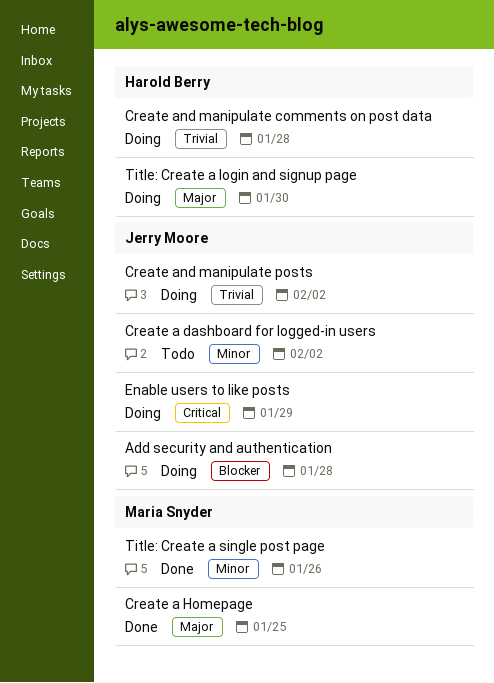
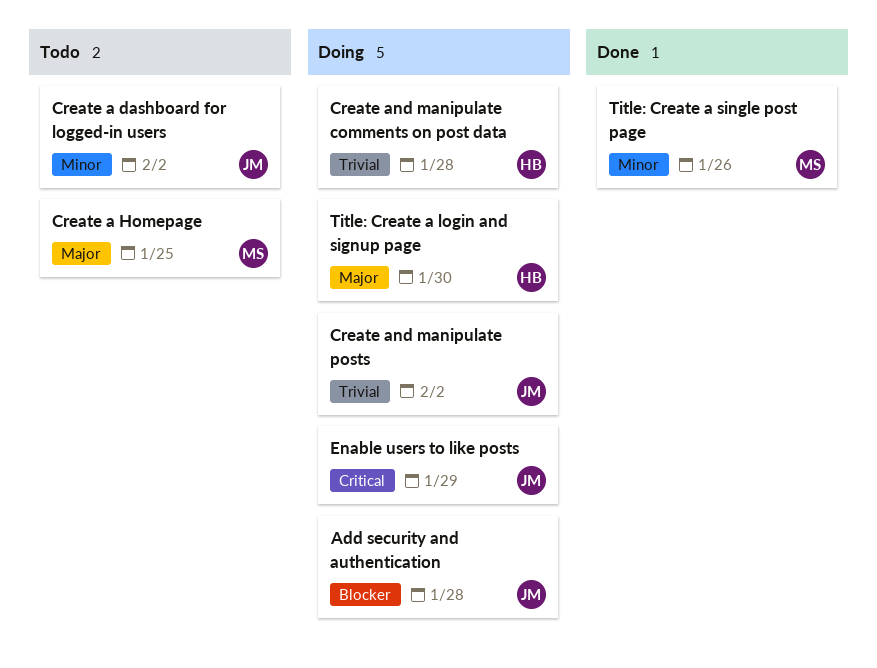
Create a Homepage, status: Done -> Todo

